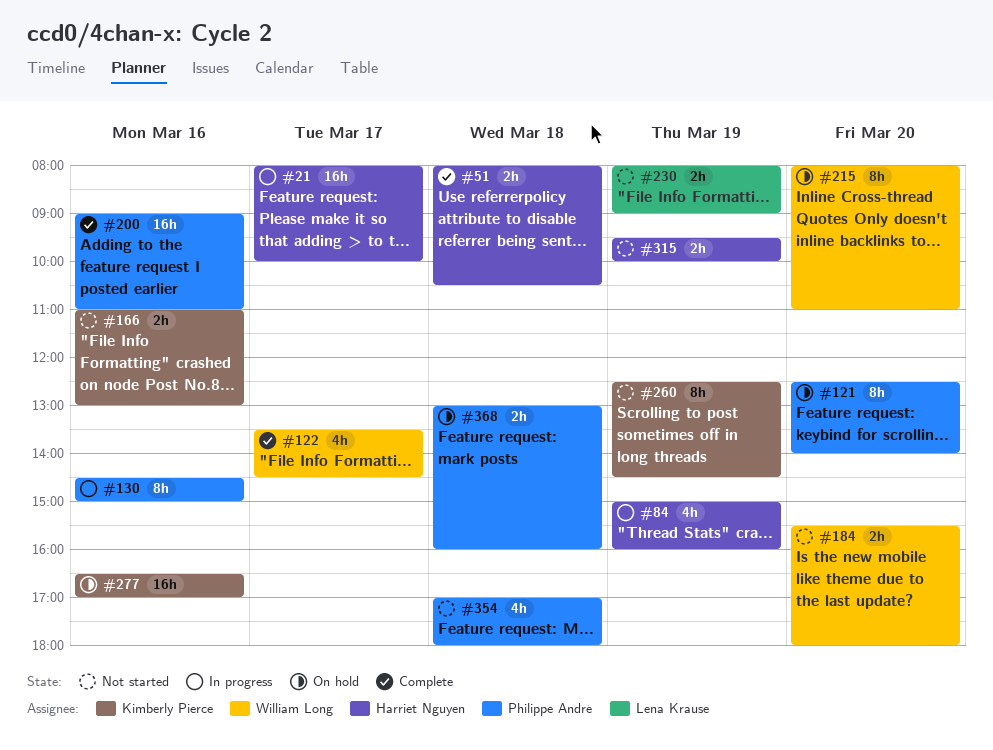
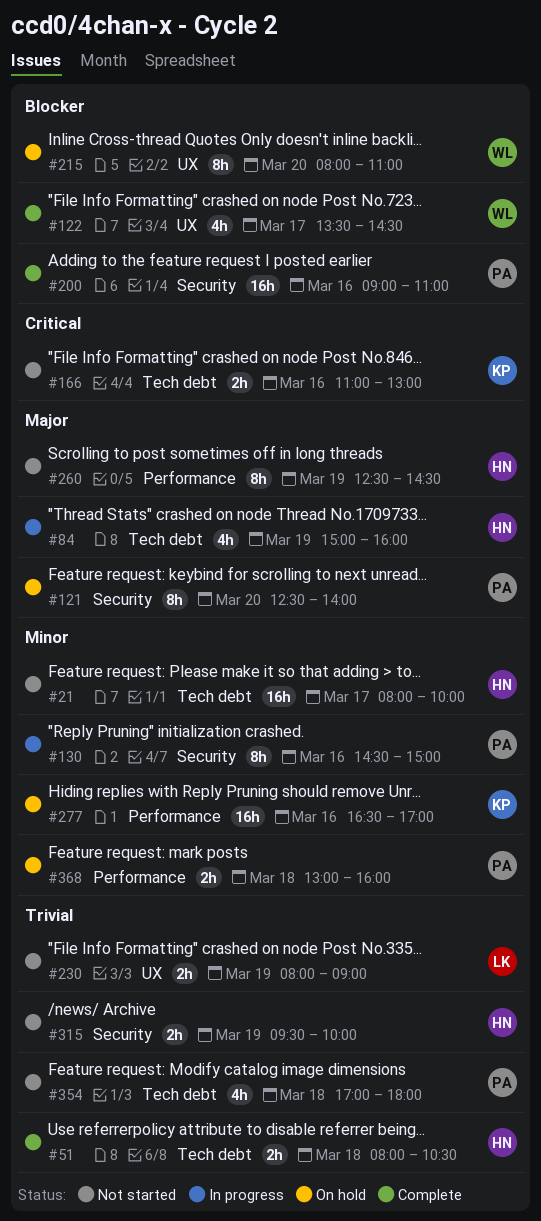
#21, status: In progress -> Not started
#184: present -> none
#260, owner: Kimberly Pierce -> Harriet Nguyen

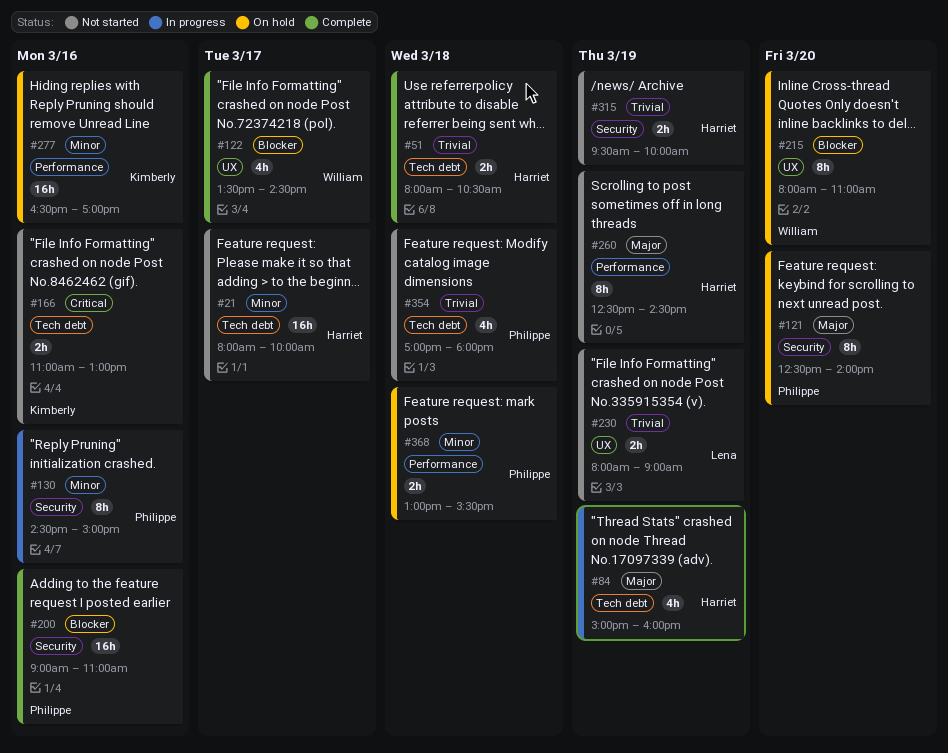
#368, ends: 16:00 -> 15:30

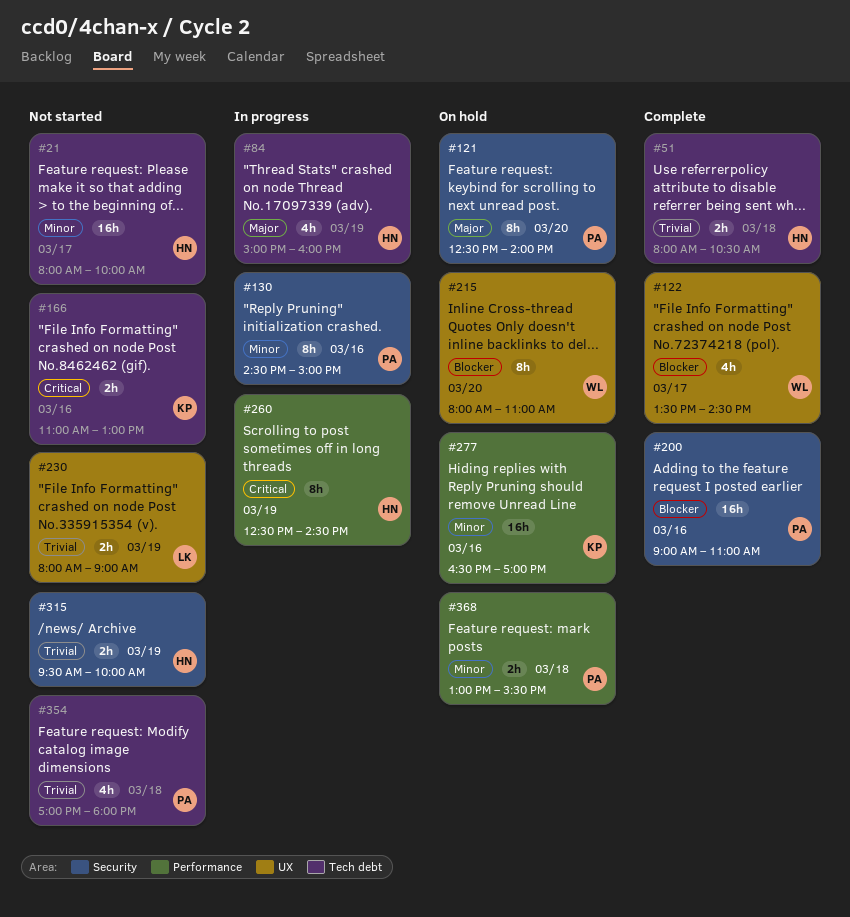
#260, status: Not started -> In progress
#260, priority: Major -> Critical

